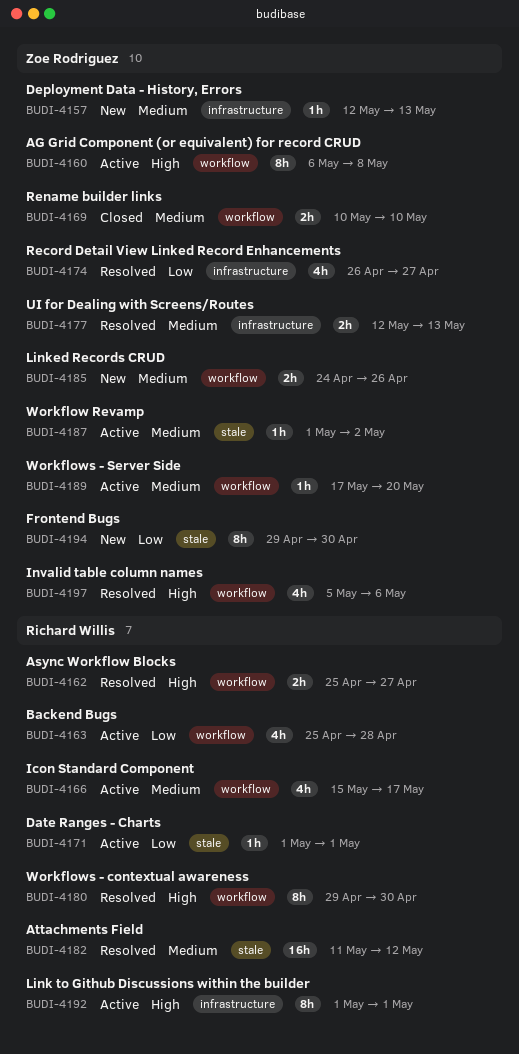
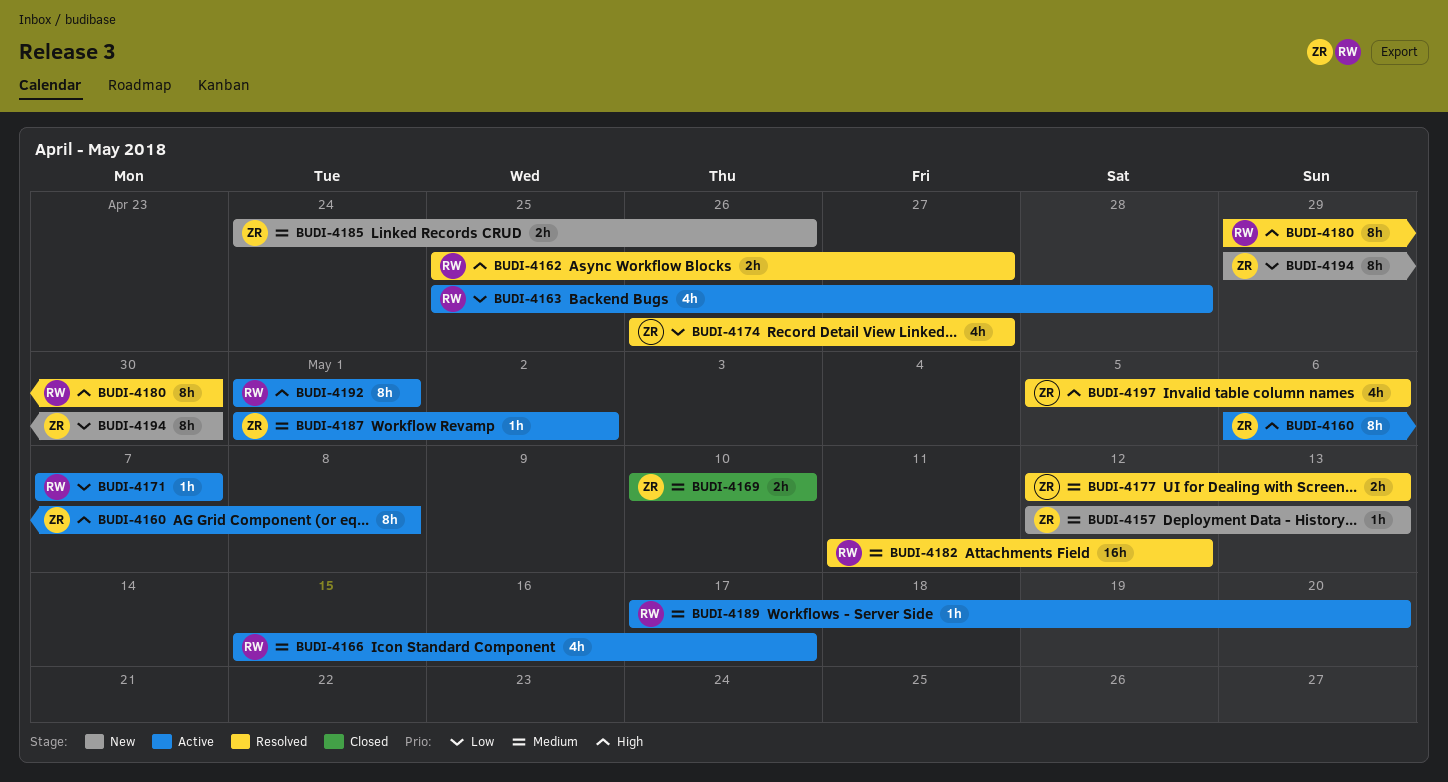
BUDI-4171, start: May 1 -> May 7
BUDI-4171, due: May 1 -> May 7
BUDI-4189, owner: Zoe Rodriguez -> Richard Willis

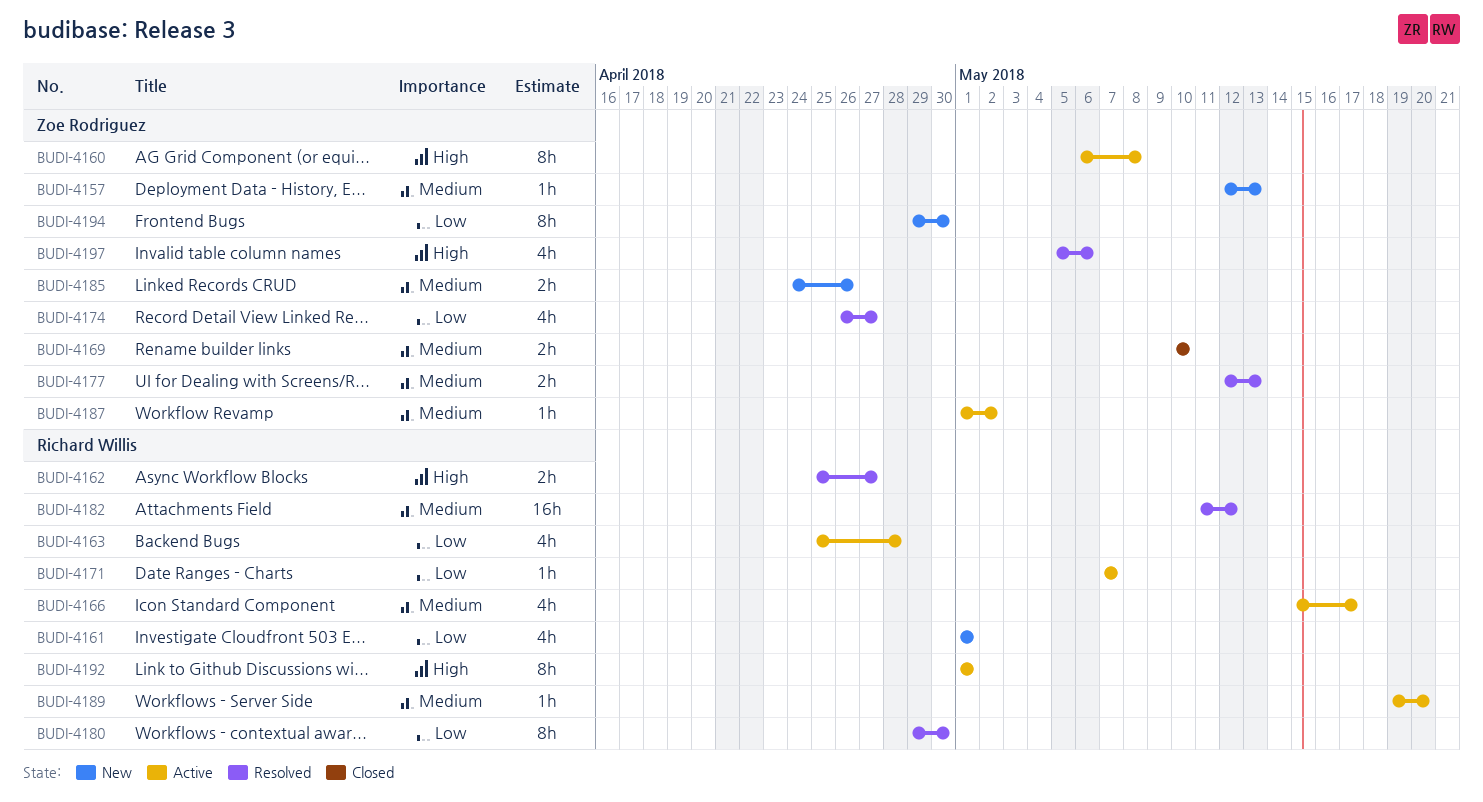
BUDI-4161: none -> present
BUDI-4180, priority: High -> Low
BUDI-4189, start: May 17 -> May 19

